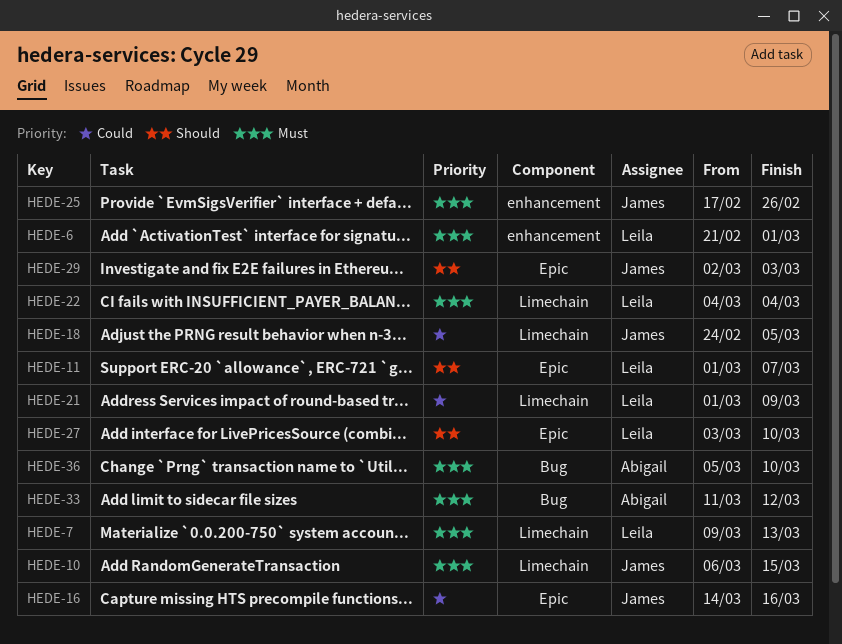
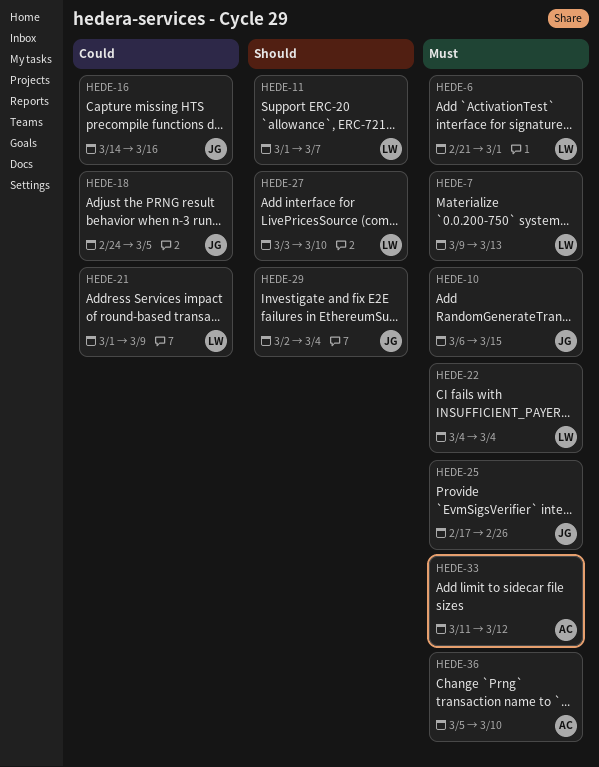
HEDE-29, due: Mar 3 -> Mar 4

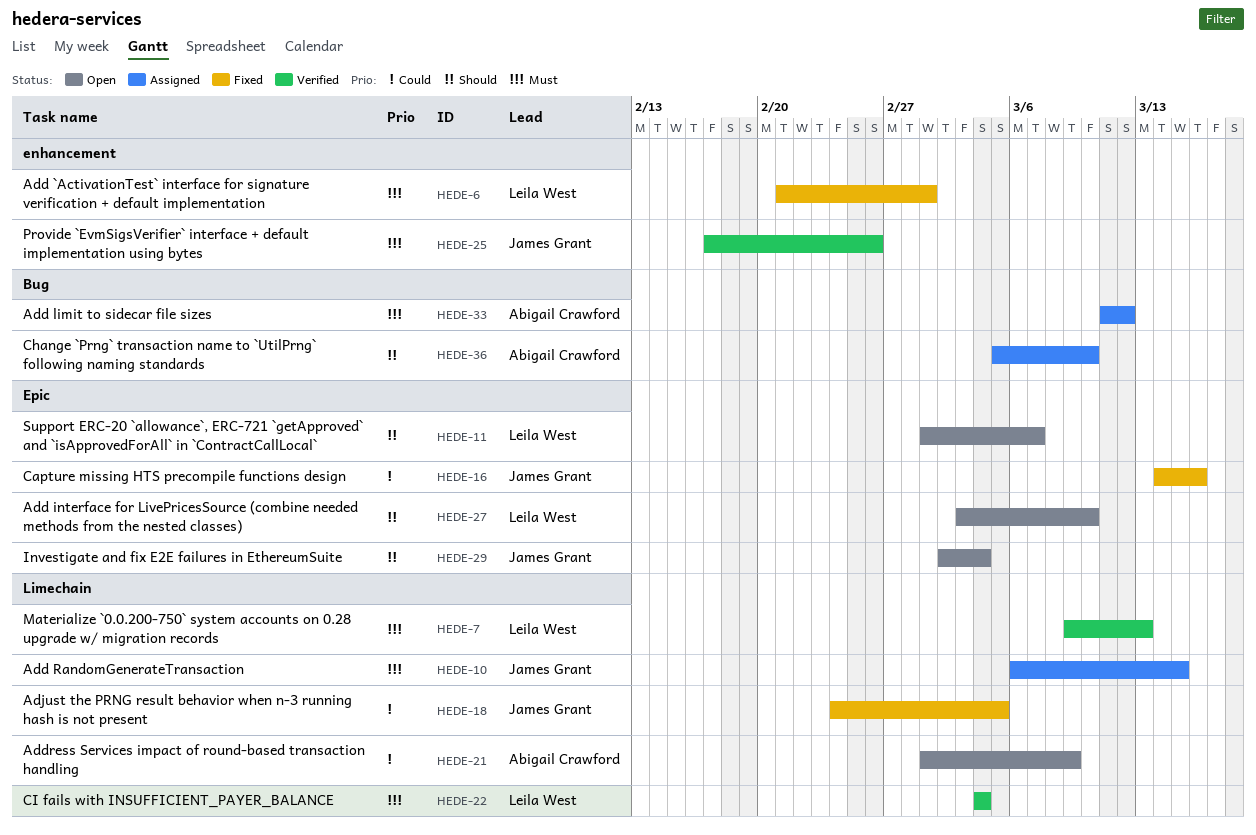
HEDE-21, owner: Leila West -> Abigail Crawford
HEDE-36, priority: Must -> Should

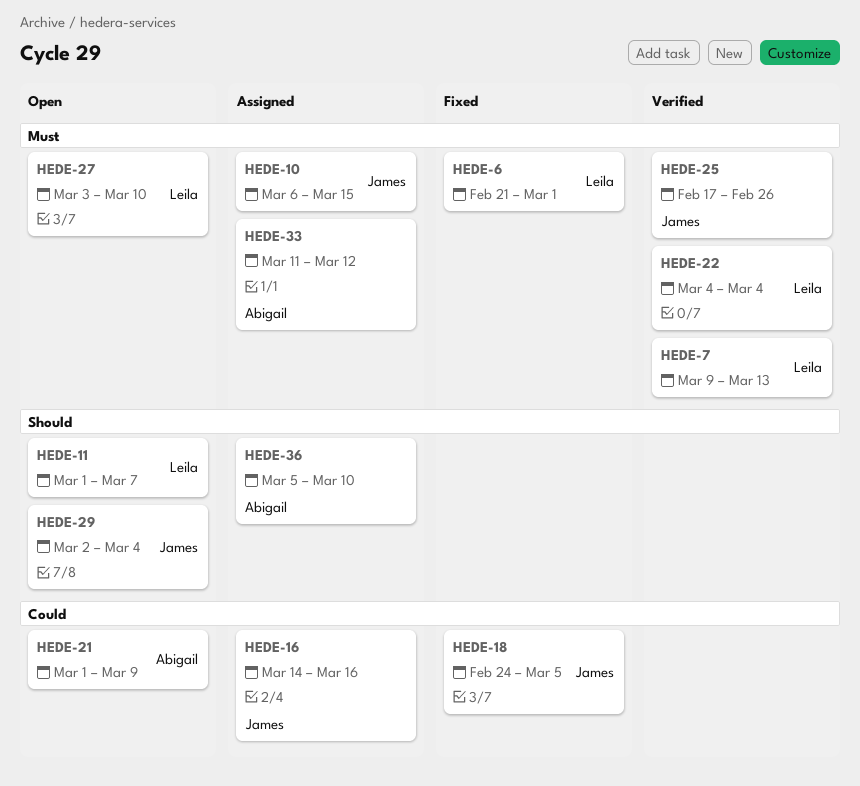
HEDE-16, status: Fixed -> Assigned
HEDE-27, priority: Should -> Must

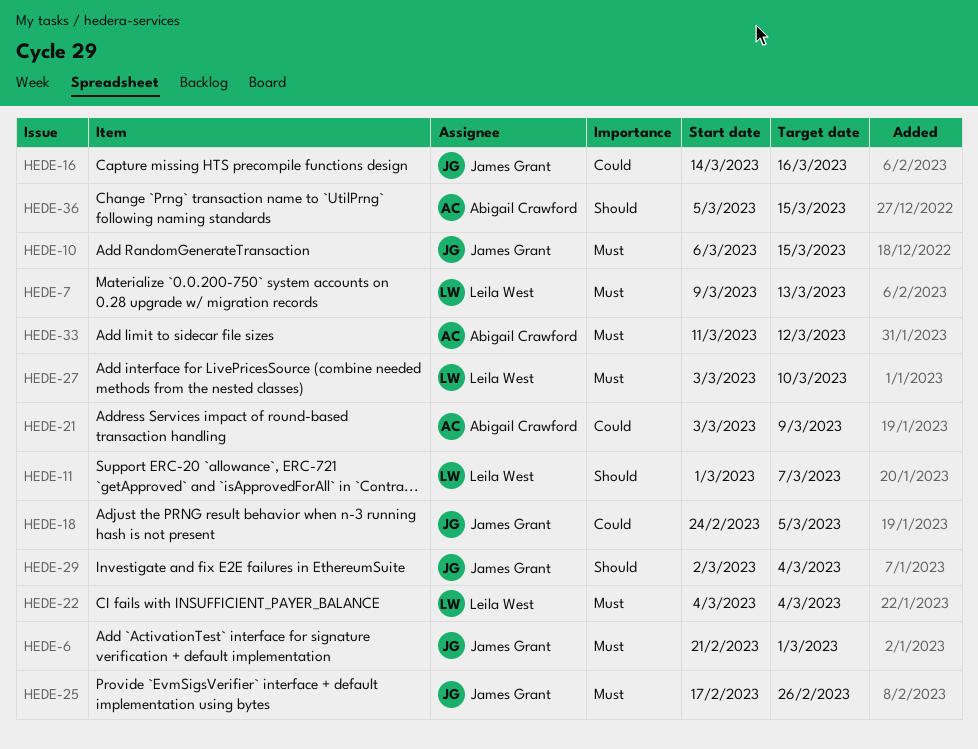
HEDE-6, owner: Leila West -> James Grant
HEDE-21, start: Mar 1 -> Mar 3
HEDE-36, due: Mar 10 -> Mar 15

